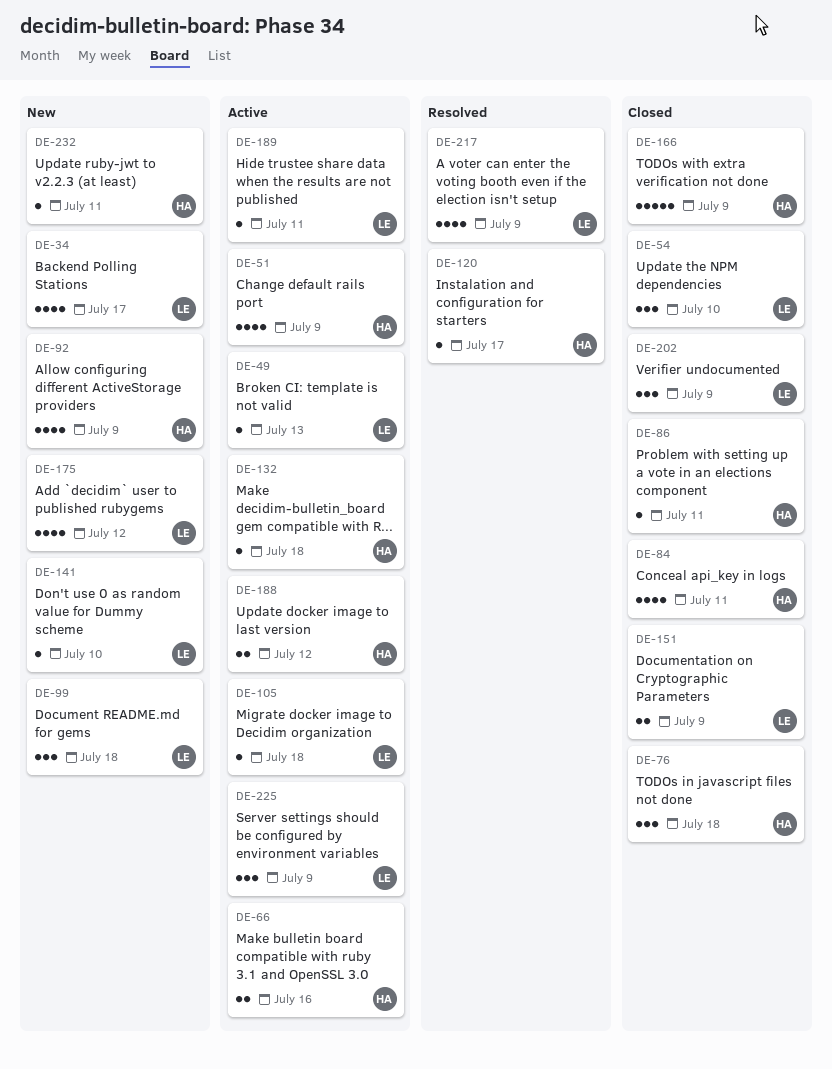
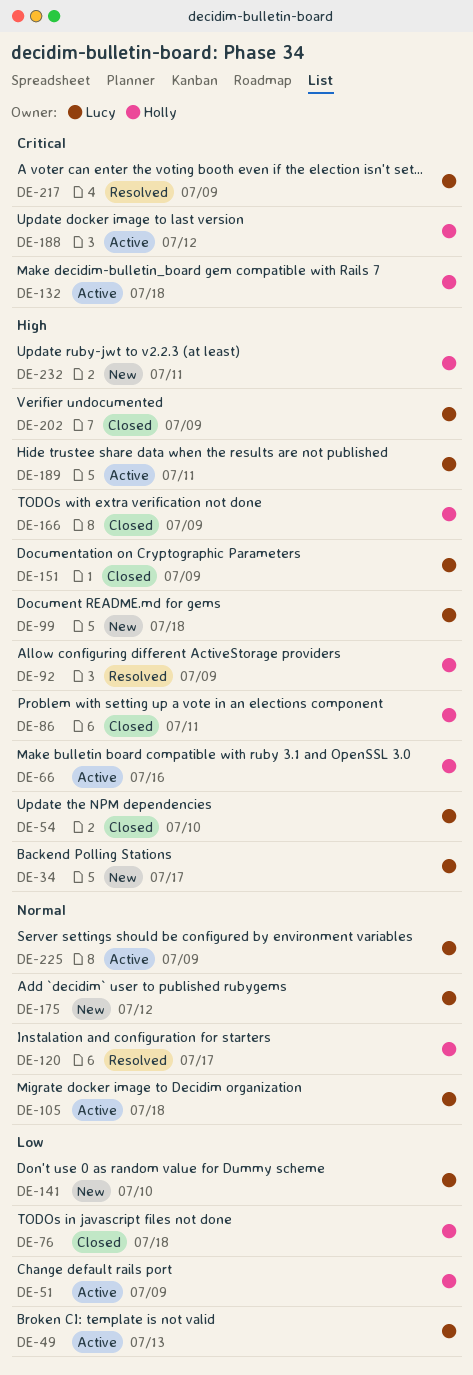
DE-84: present -> none
DE-92, status: New -> Resolved

